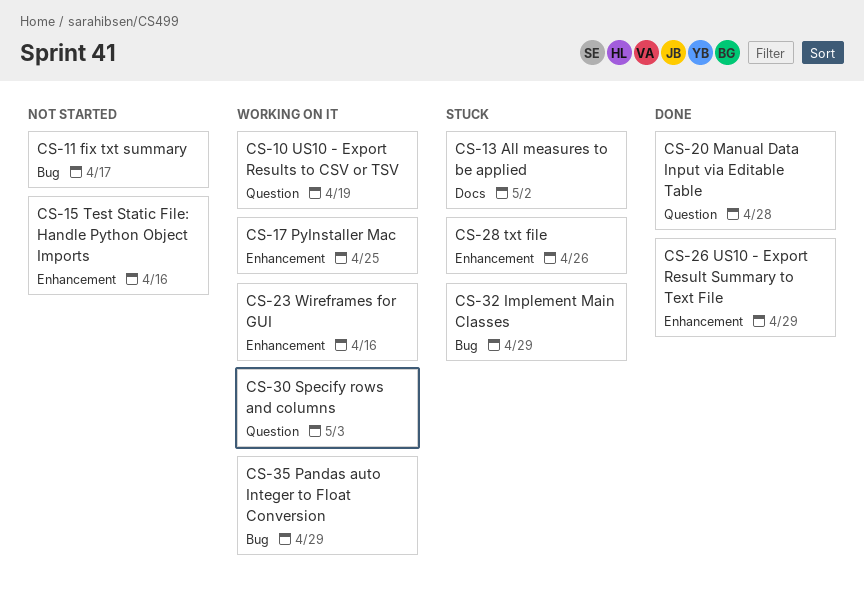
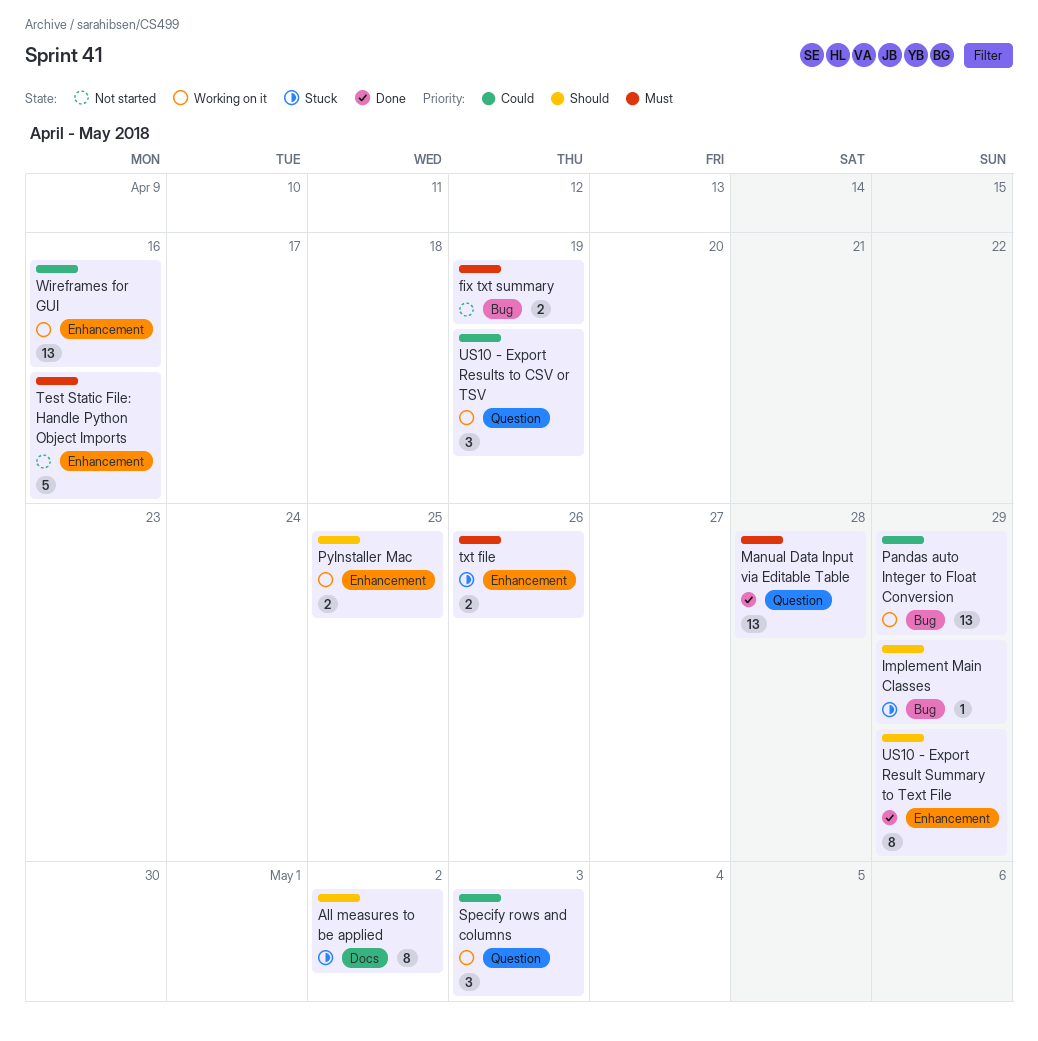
fix txt summary, due: Apr 17 -> Apr 19

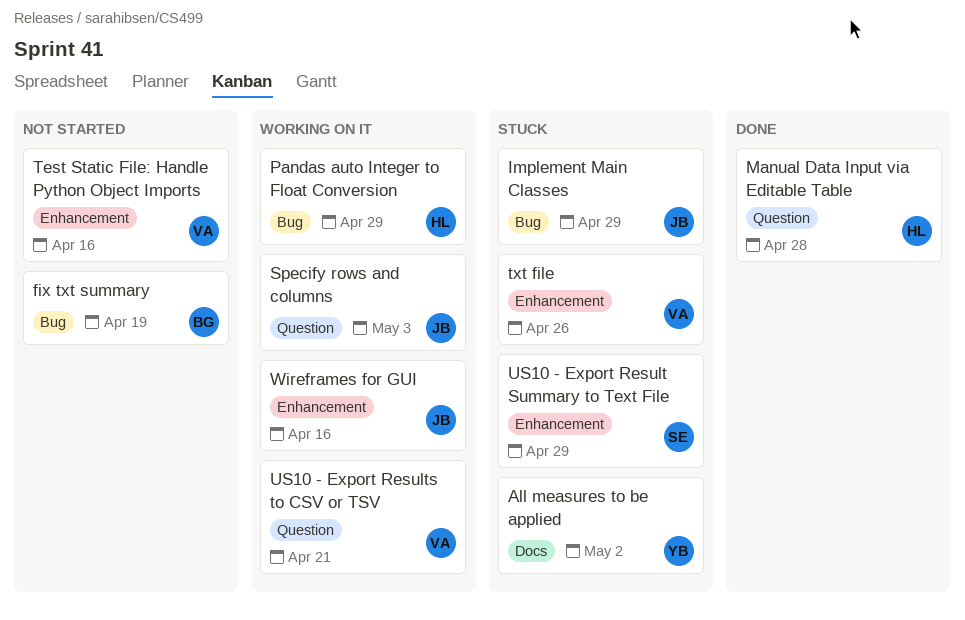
PyInstaller Mac: present -> none
US10 - Export Result Summary to Text File, status: Done -> Stuck
US10 - Export Results to CSV or TSV, due: Apr 19 -> Apr 21

